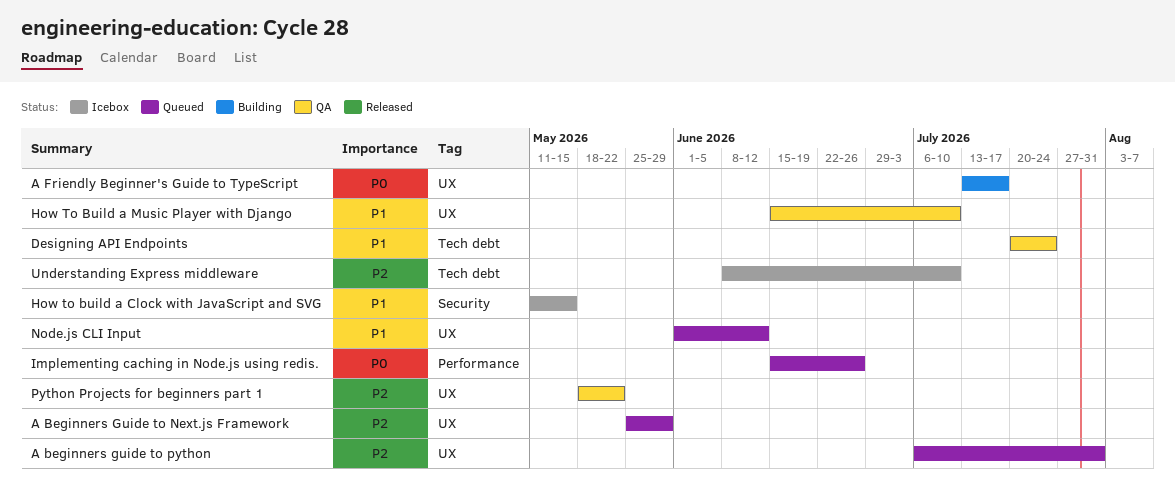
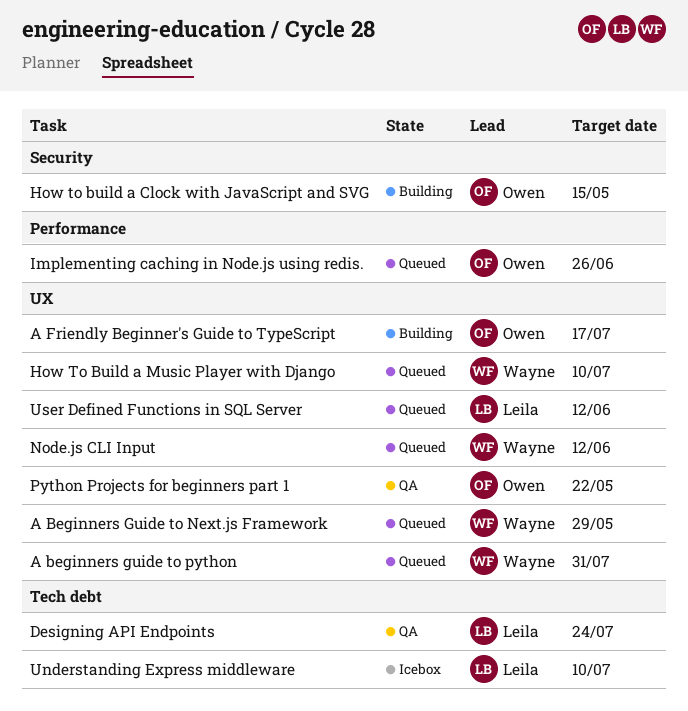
How to build a Clock with JavaScript and SVG, status: Icebox -> Building
How To Build a Music Player with Django, status: QA -> Queued
User Defined Functions in SQL Server: none -> present

